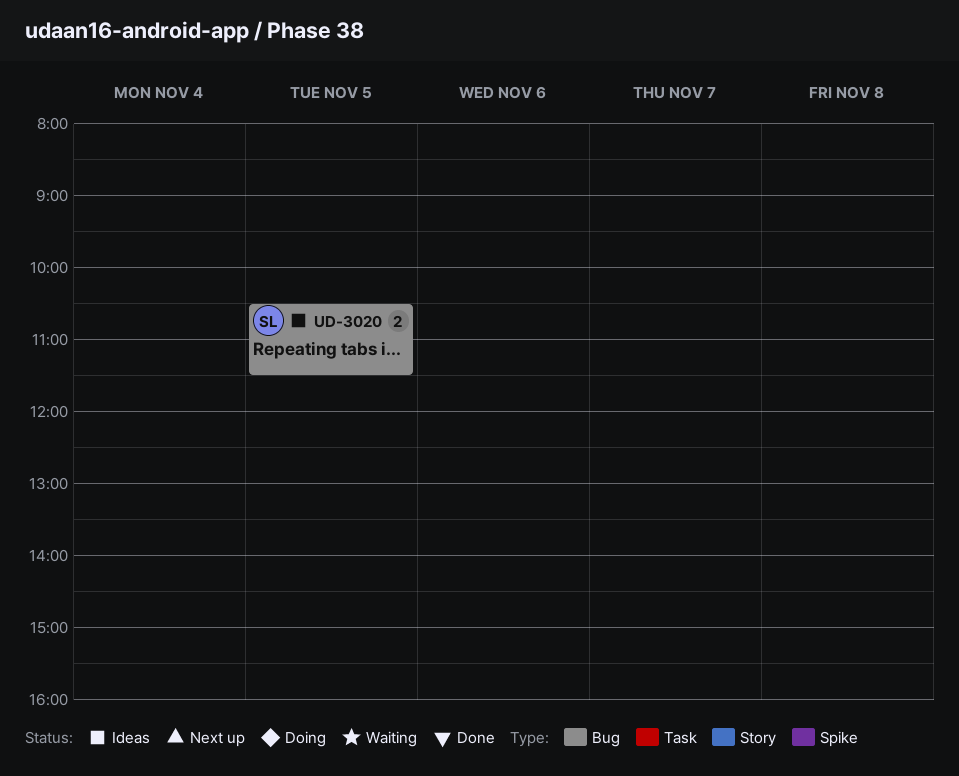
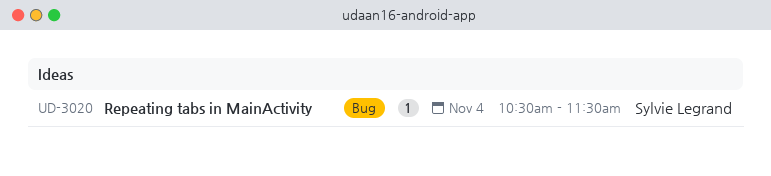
UD-3020, estimate: 2 -> 1
UD-3020, day: Nov 5 -> Nov 4

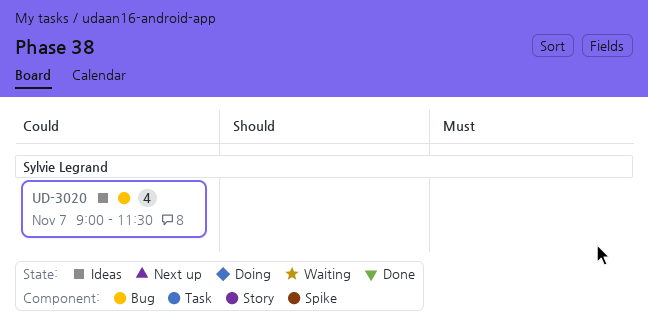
UD-3020, estimate: 1 -> 4
UD-3020, day: Nov 4 -> Nov 7
UD-3020, begins: 10:30 -> 09:00

